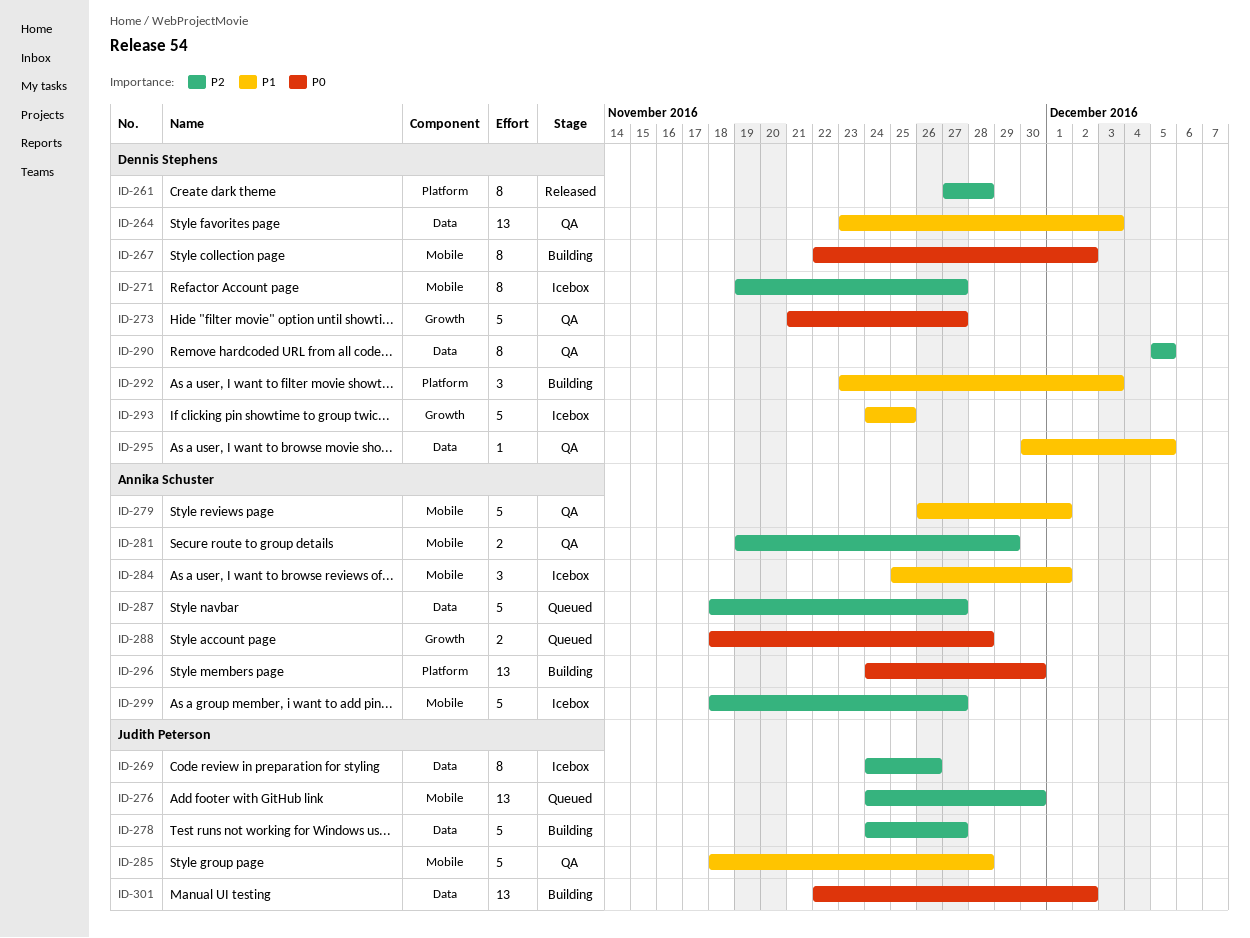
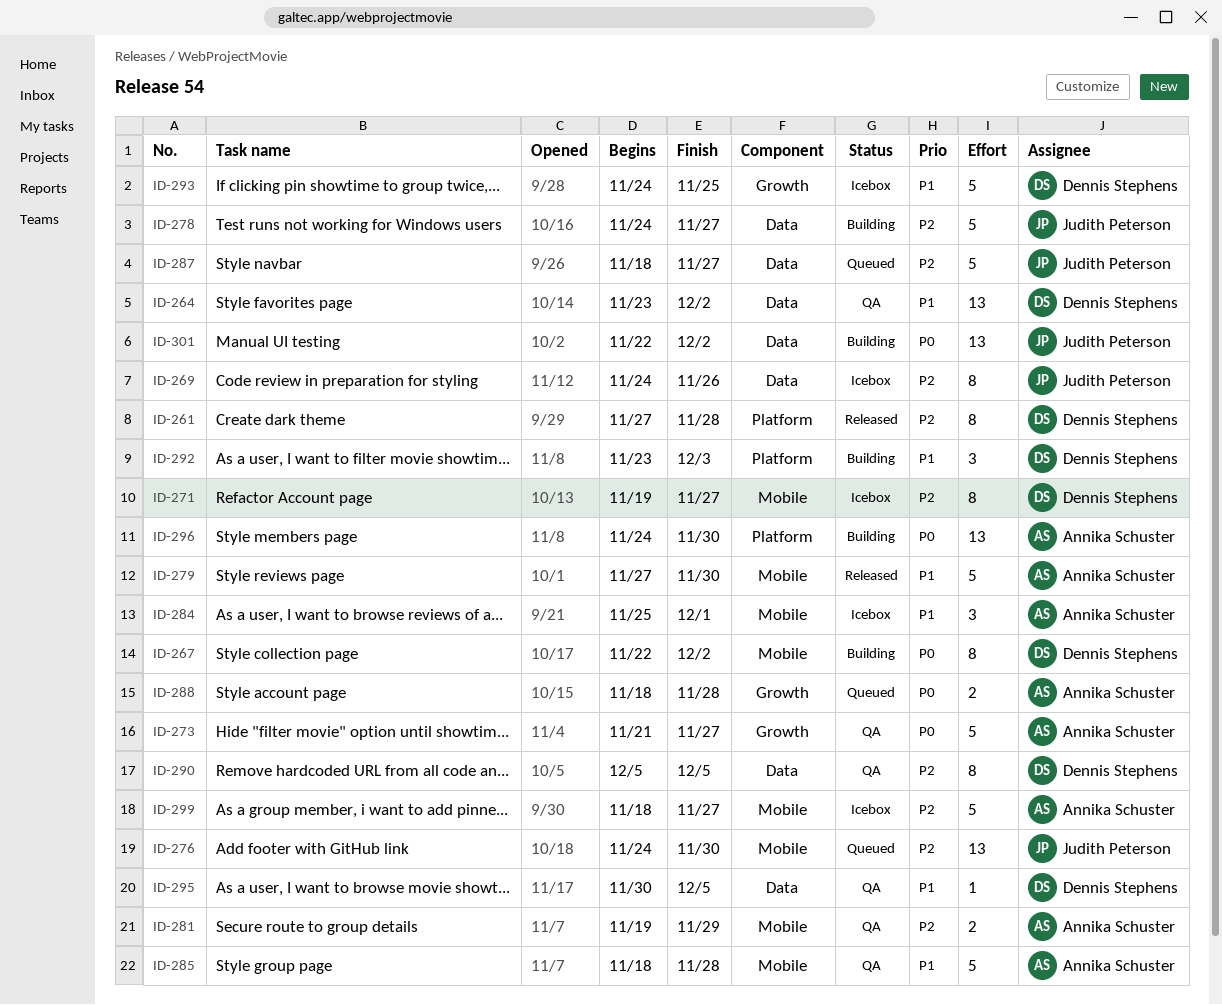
ID-264, due: Dec 3 -> Dec 2
ID-273, owner: Dennis Stephens -> Annika Schuster
ID-279, status: QA -> Released
ID-279, start: Nov 26 -> Nov 27
ID-279, due: Dec 1 -> Nov 30
ID-285, owner: Judith Peterson -> Annika Schuster
ID-287, owner: Annika Schuster -> Judith Peterson

